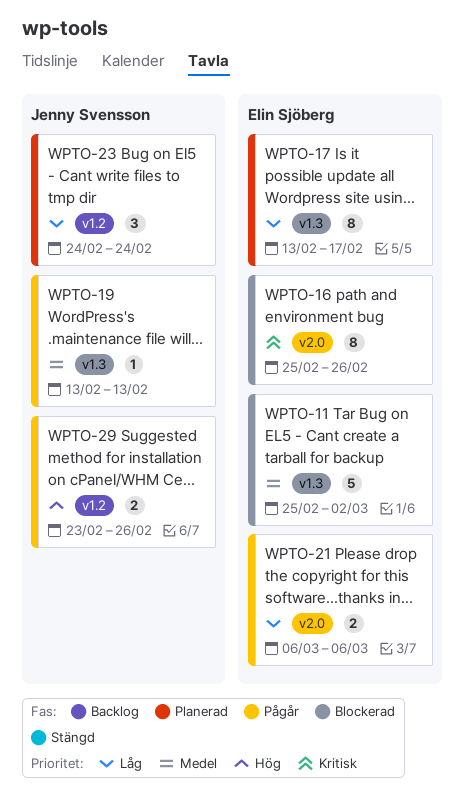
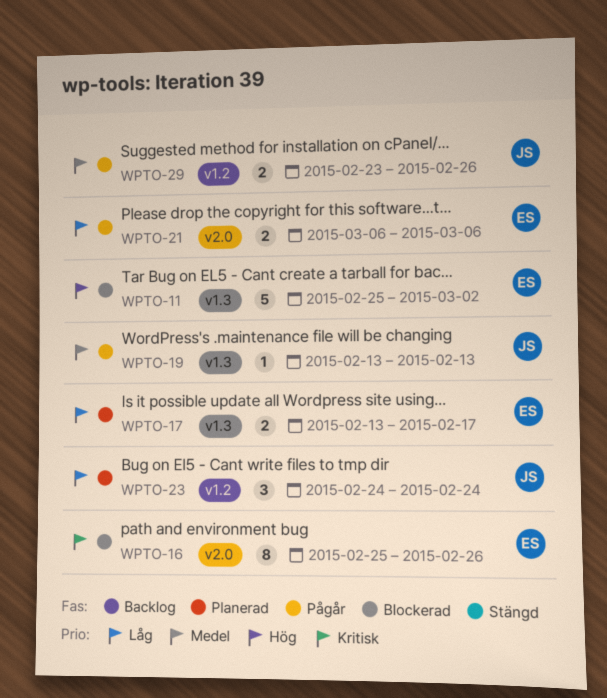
WPTO-11, priority: Medel -> Hög
WPTO-17, estimate: 8 -> 2
WPTO-29, priority: Hög -> Medel

